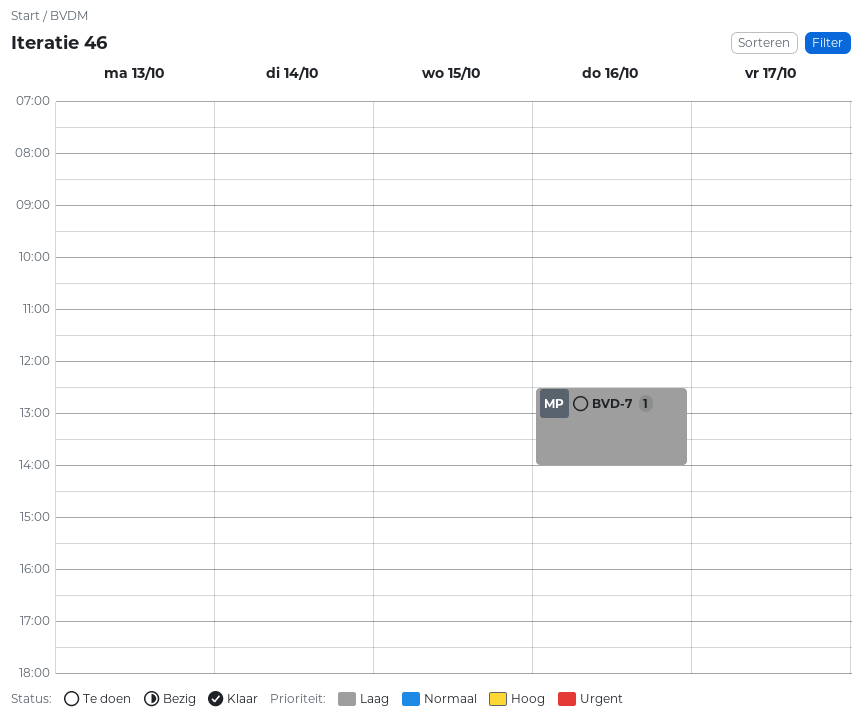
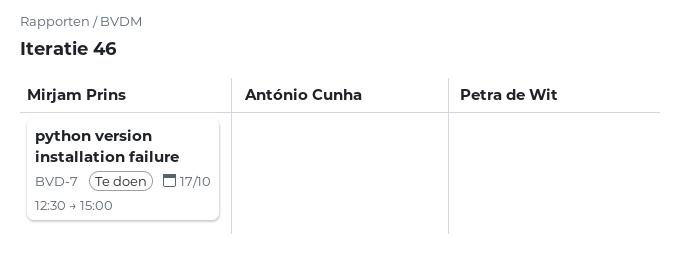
BVD-7, day: Oct 16 -> Oct 17
BVD-7, ends: 14:00 -> 15:00

